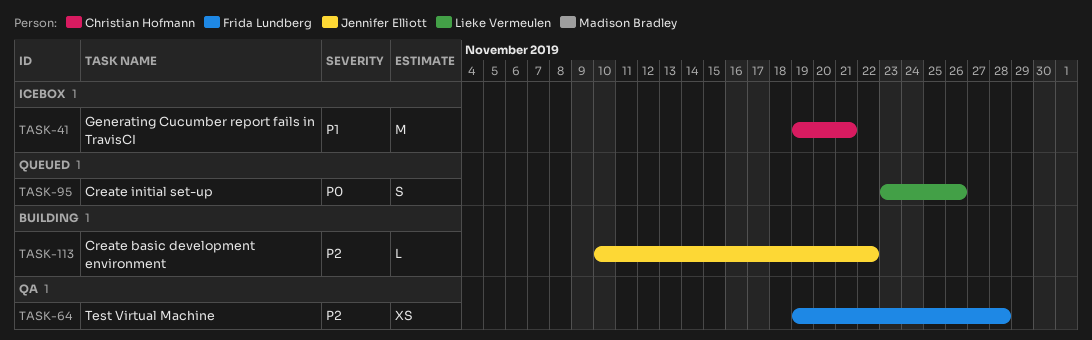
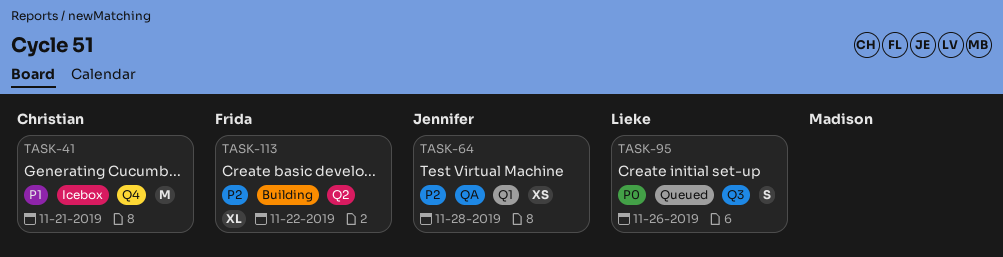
TASK-64, owner: Frida Lundberg -> Jennifer Elliott
TASK-113, owner: Jennifer Elliott -> Frida Lundberg
TASK-113, estimate: L -> XL

